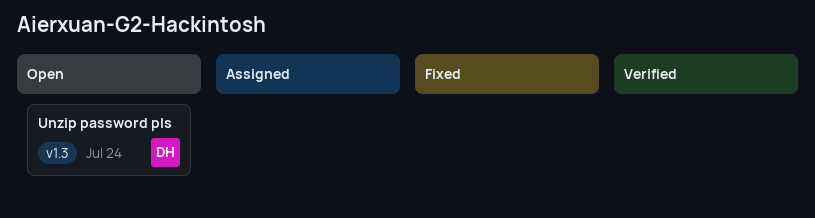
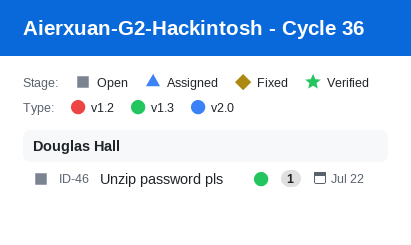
Unzip password pls, due: Jul 24 -> Jul 22

